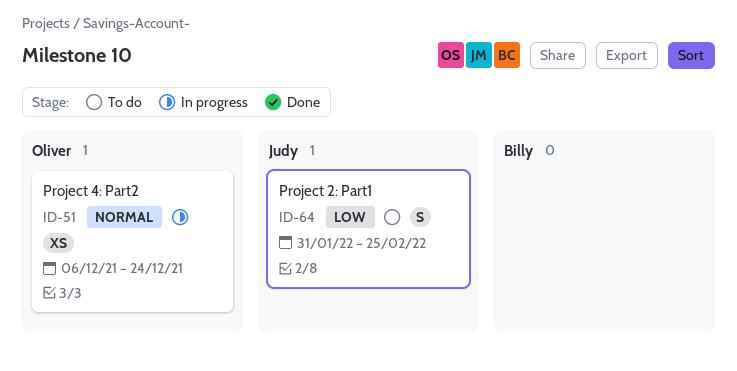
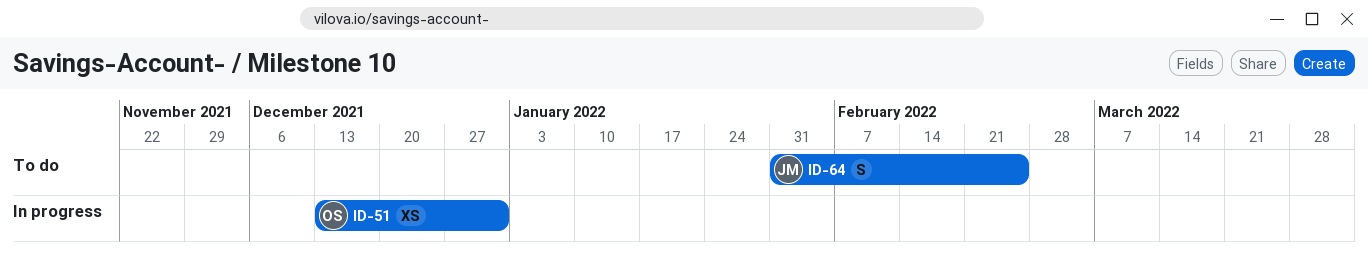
ID-51, start: Dec 6 -> Dec 13
ID-51, due: Dec 24 -> Dec 31

